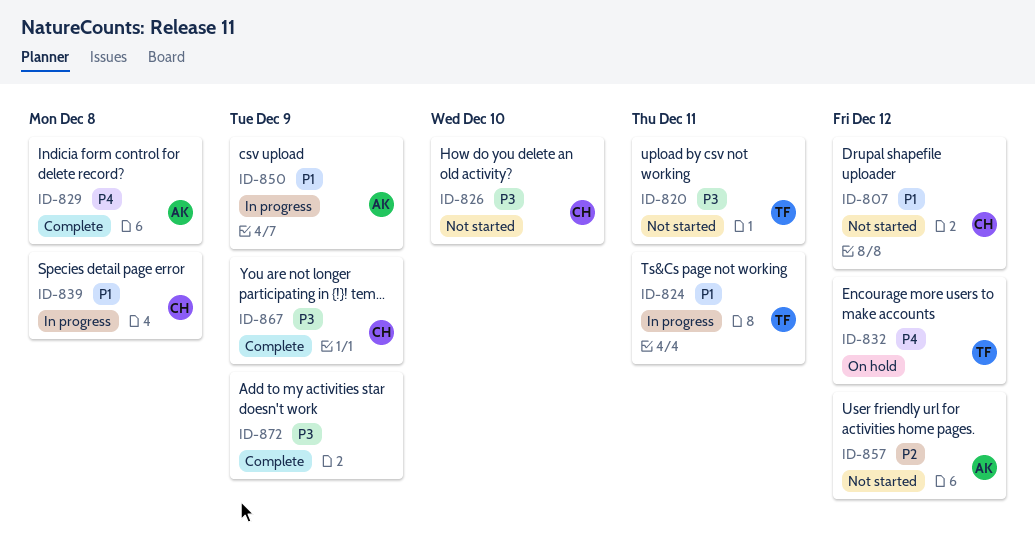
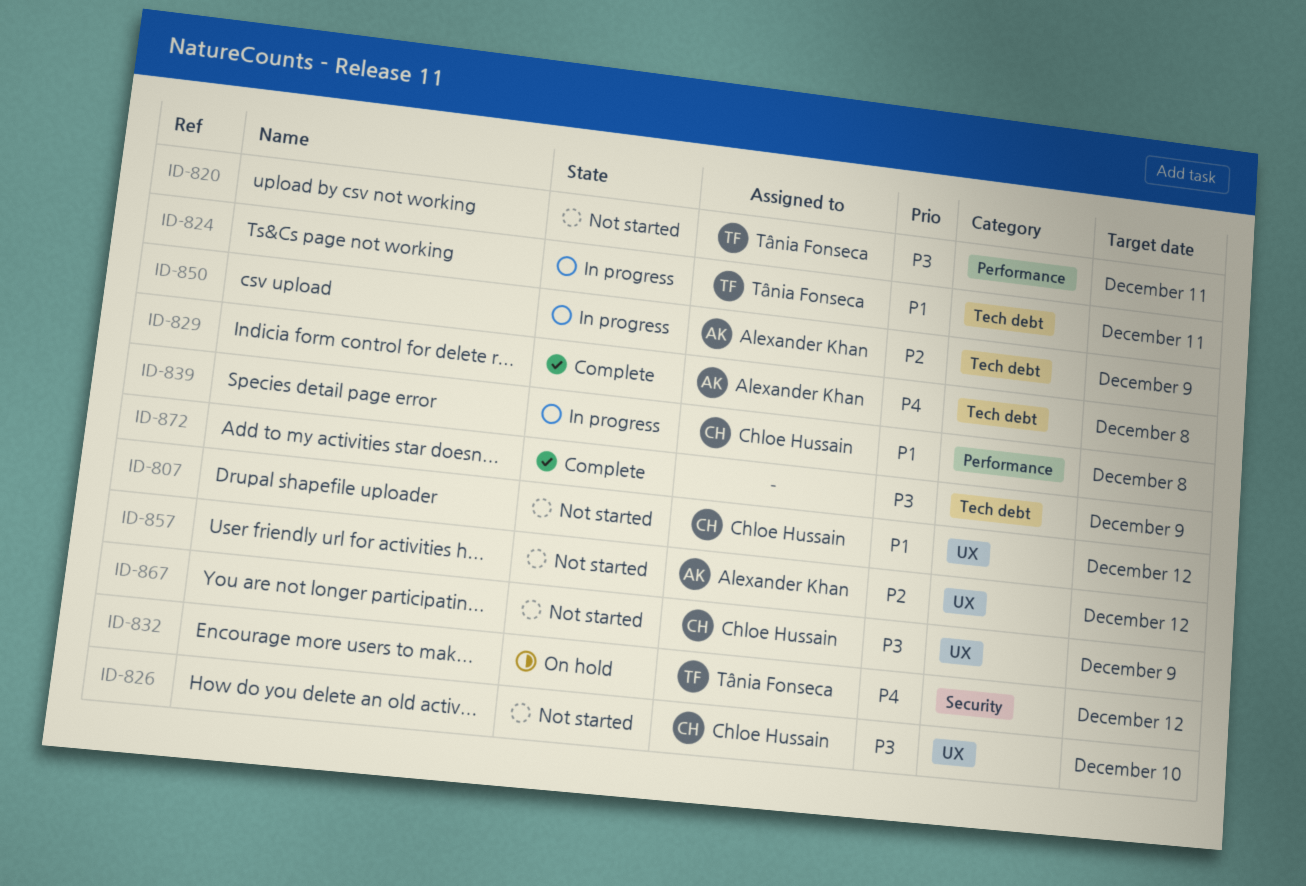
ID-850, priority: P1 -> P2
ID-867, status: Complete -> Not started

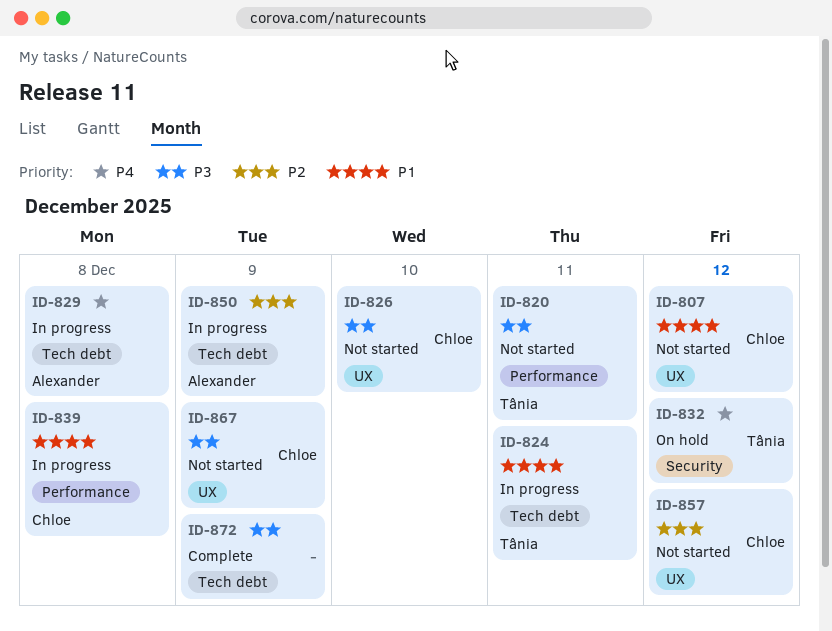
ID-829, status: Complete -> In progress
ID-857, owner: Alexander Khan -> Chloe Hussain

